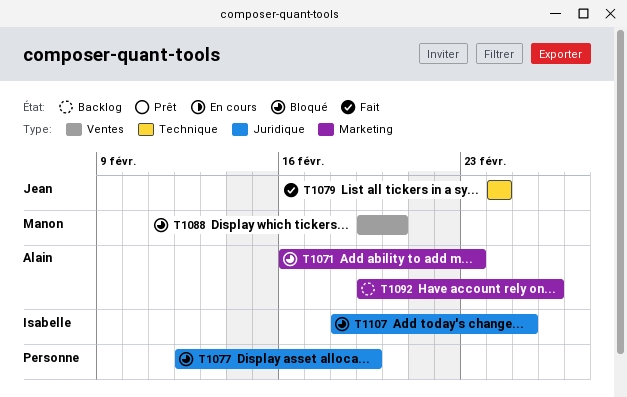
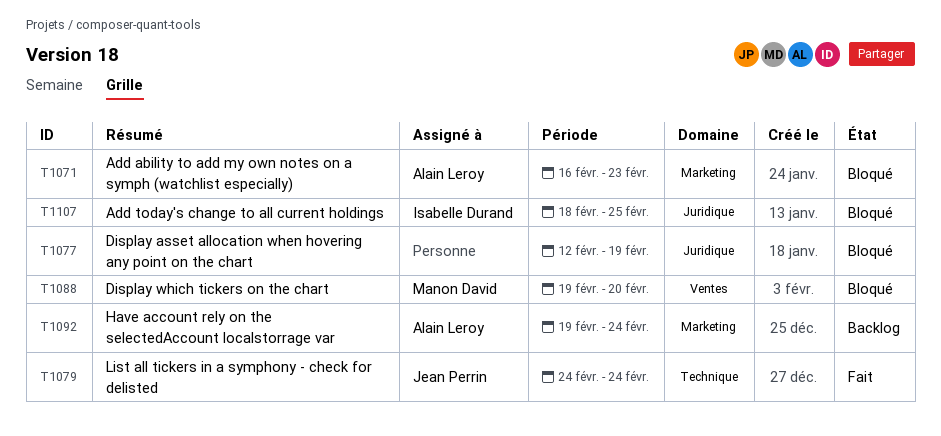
T1092, due: Feb 26 -> Feb 24

